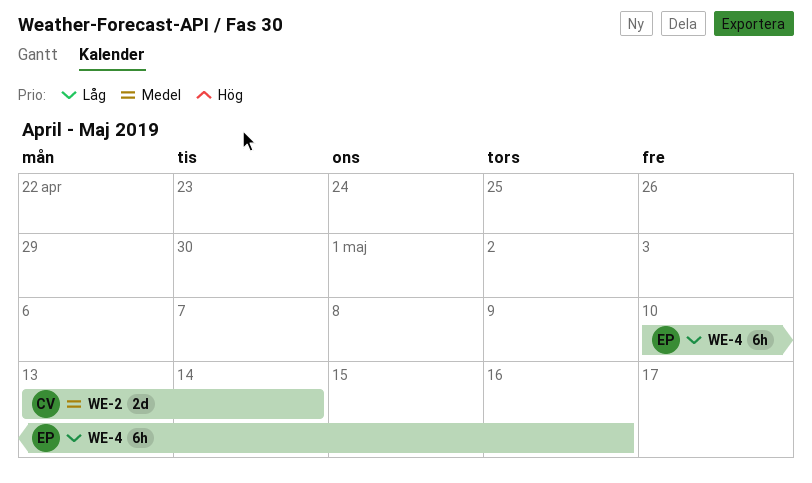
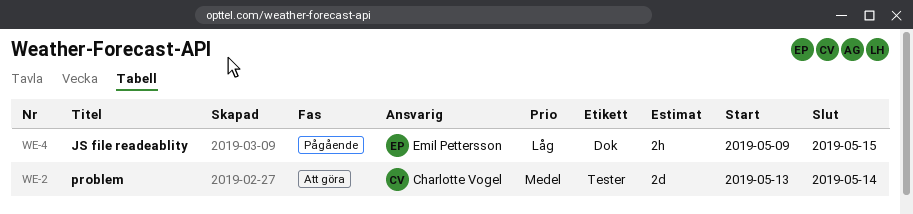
WE-4, estimate: 6h -> 2h
WE-4, start: May 10 -> May 9
WE-4, due: May 16 -> May 15

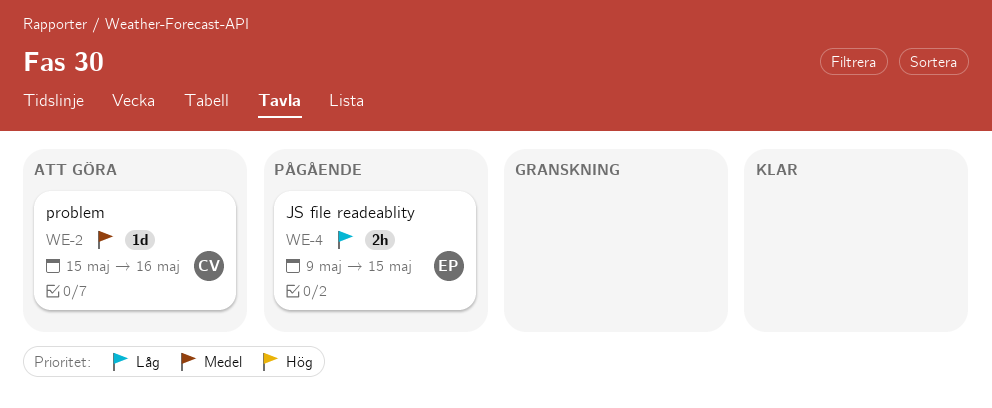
WE-2, estimate: 2d -> 1d
WE-2, start: May 13 -> May 15
WE-2, due: May 14 -> May 16

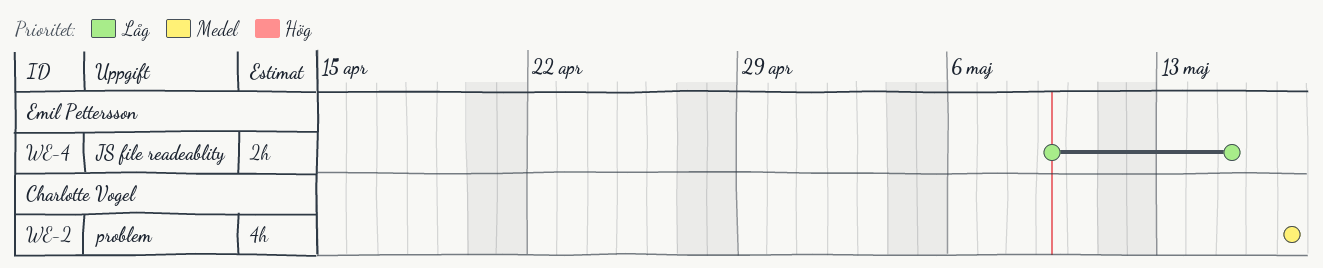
WE-2, estimate: 1d -> 4h
WE-2, start: May 15 -> May 17
WE-2, due: May 16 -> May 17

